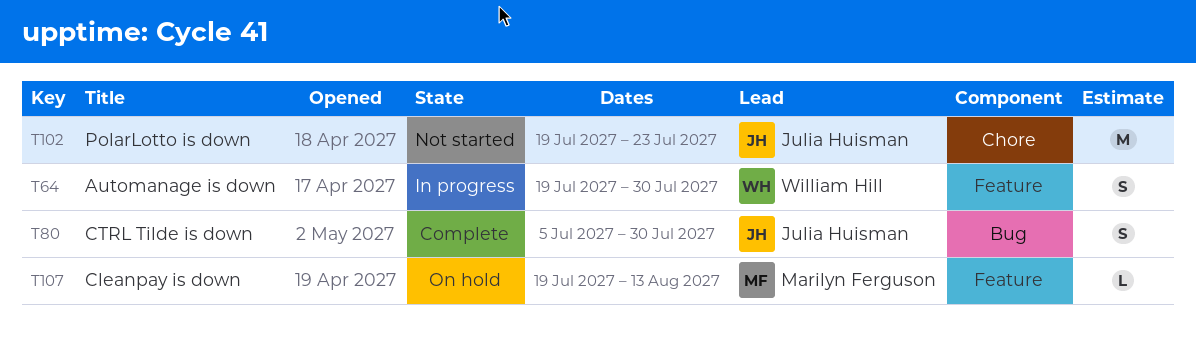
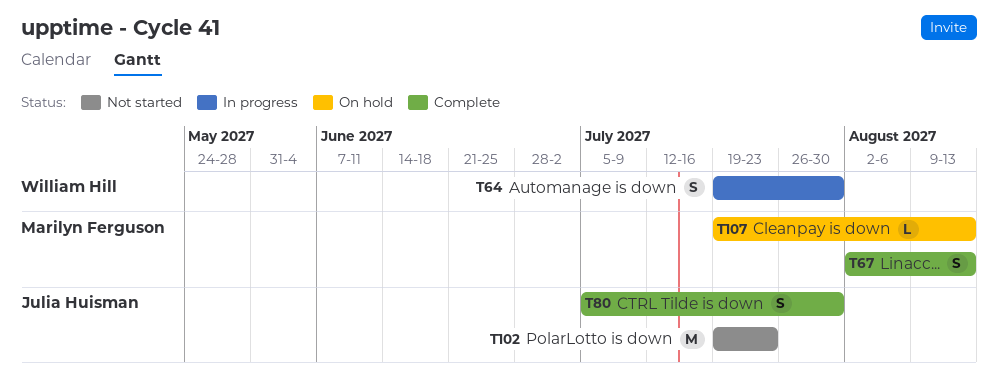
T67: none -> present

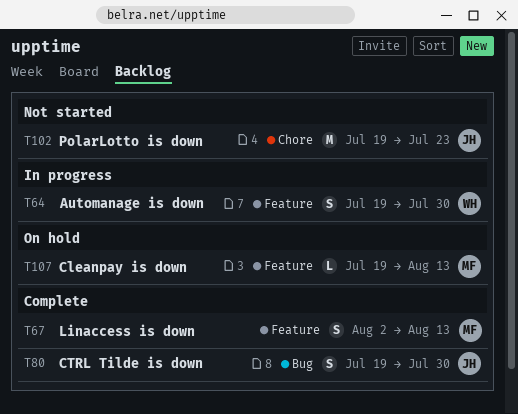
T80, start: Jul 5 -> Jul 19

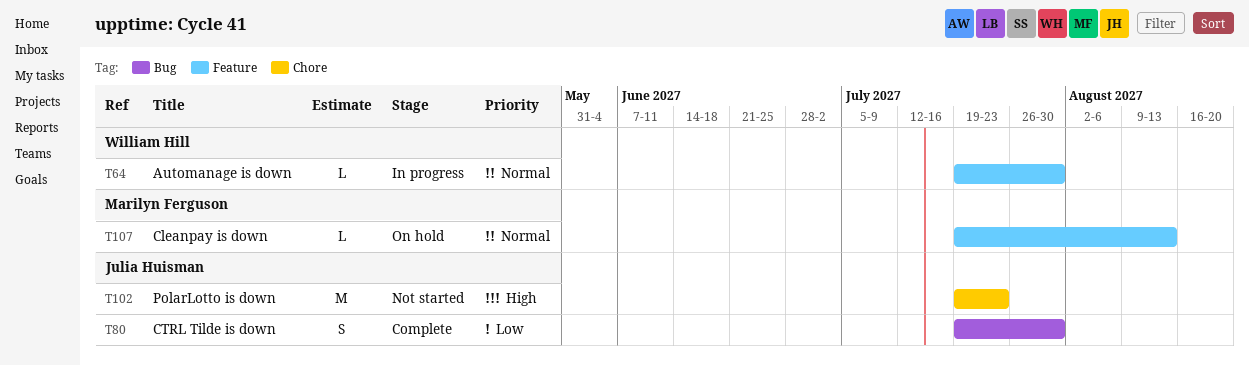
T64, estimate: S -> L
T67: present -> none

